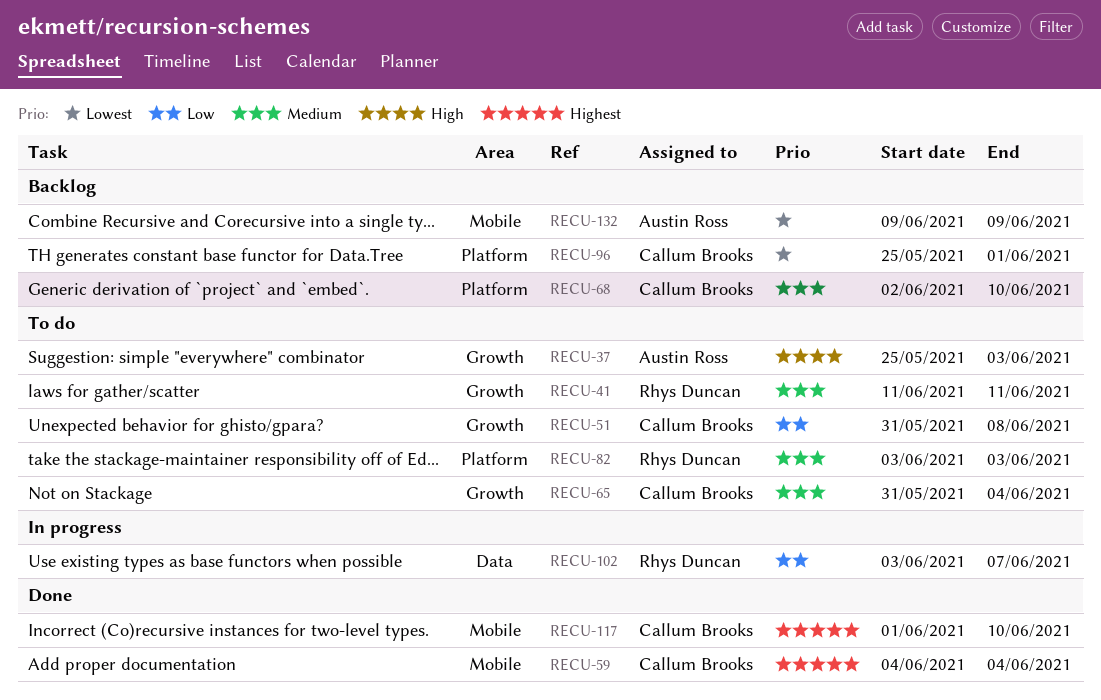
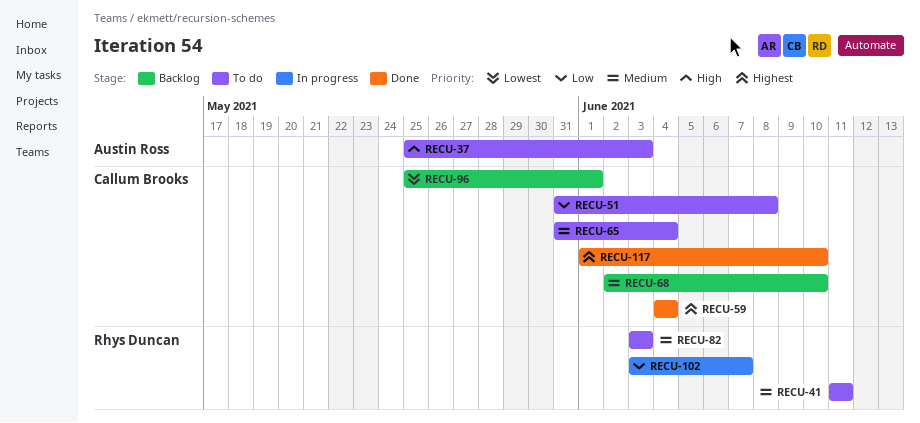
RECU-132: present -> none

